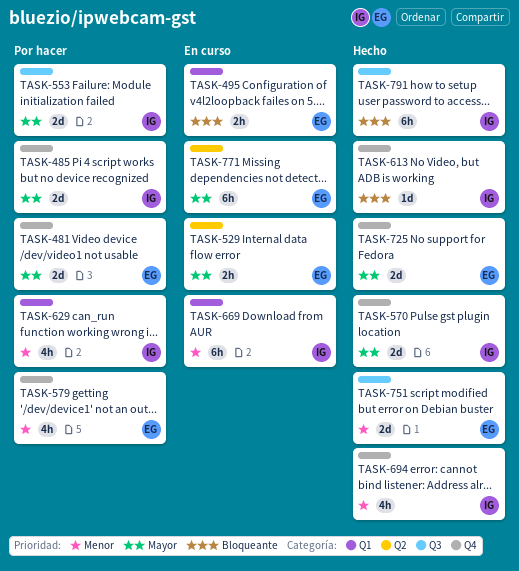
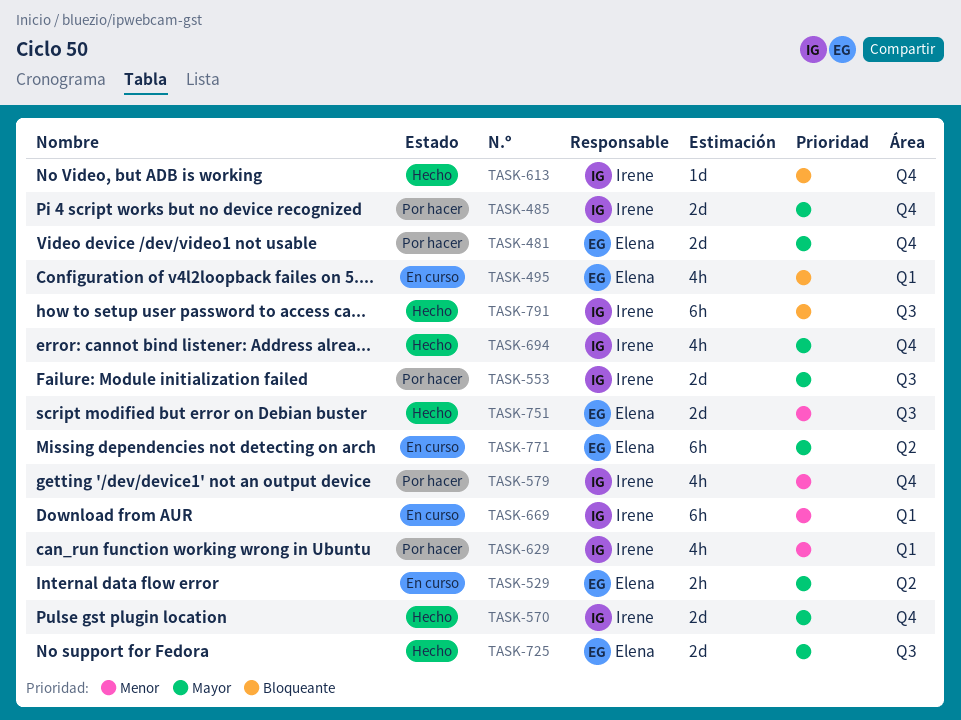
TASK-495, estimate: 2h -> 4h
TASK-579, owner: Elena -> Irene
TASK-694, priority: Menor -> Mayor
TASK-725, label: Q4 -> Q3

